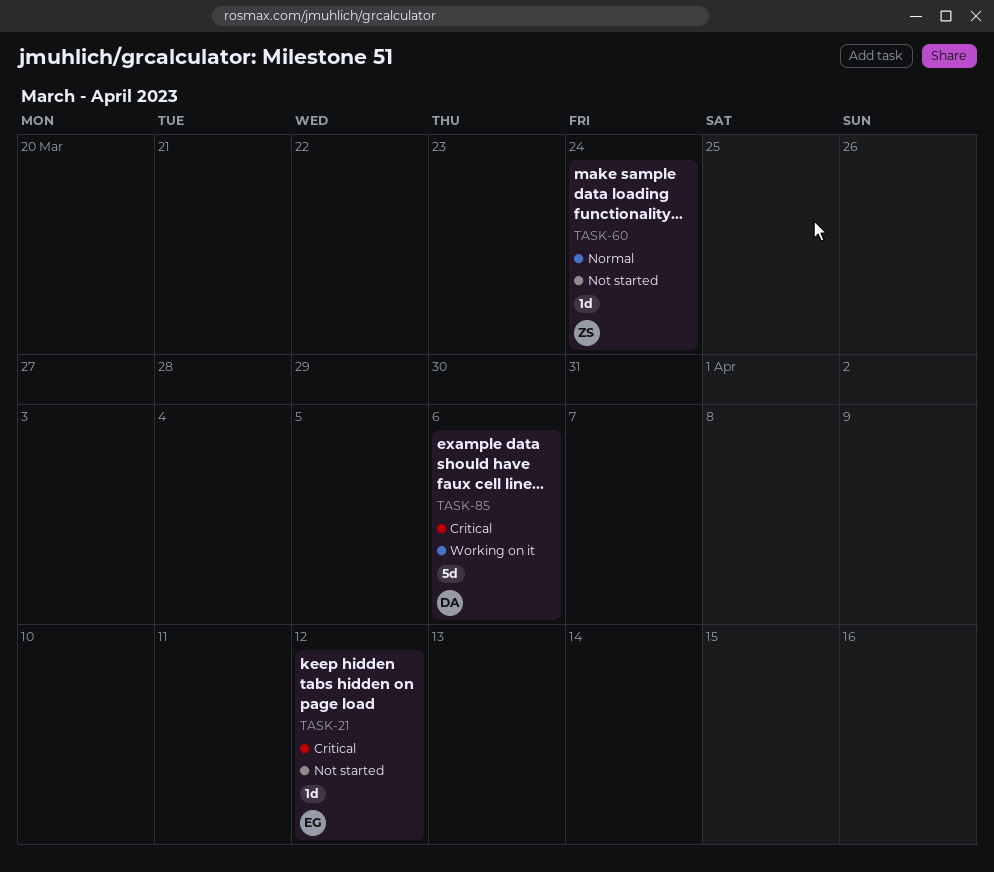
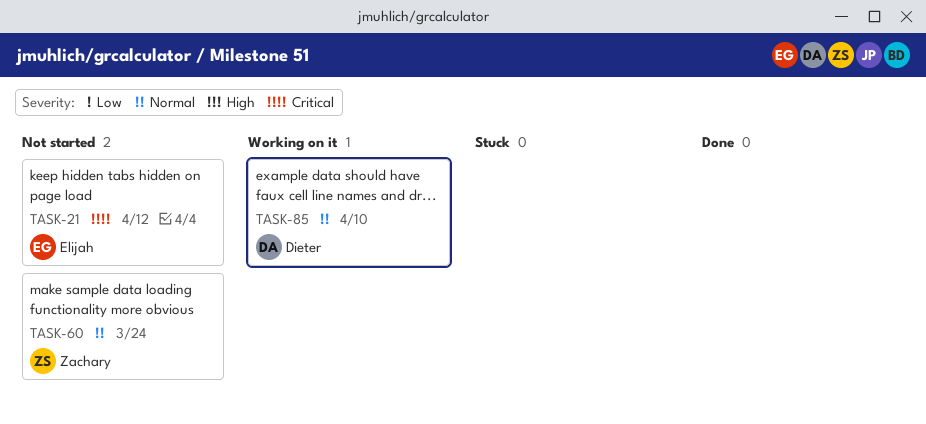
TASK-85, priority: Critical -> Normal
TASK-85, due: Apr 6 -> Apr 10

